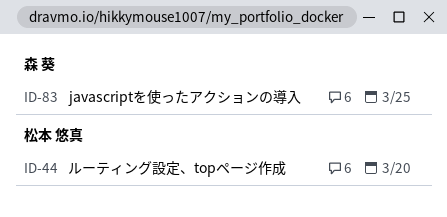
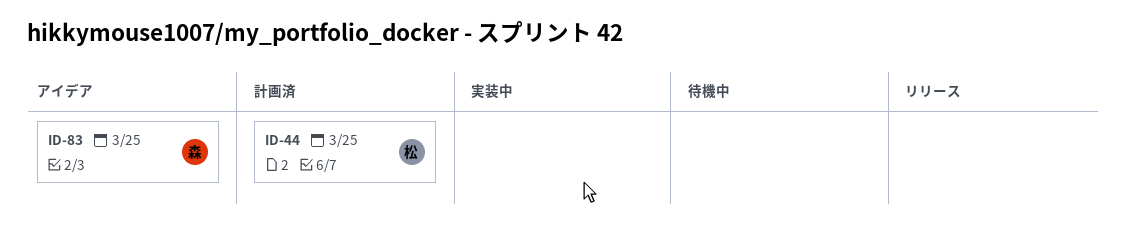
ID-44, due: Mar 20 -> Mar 25

